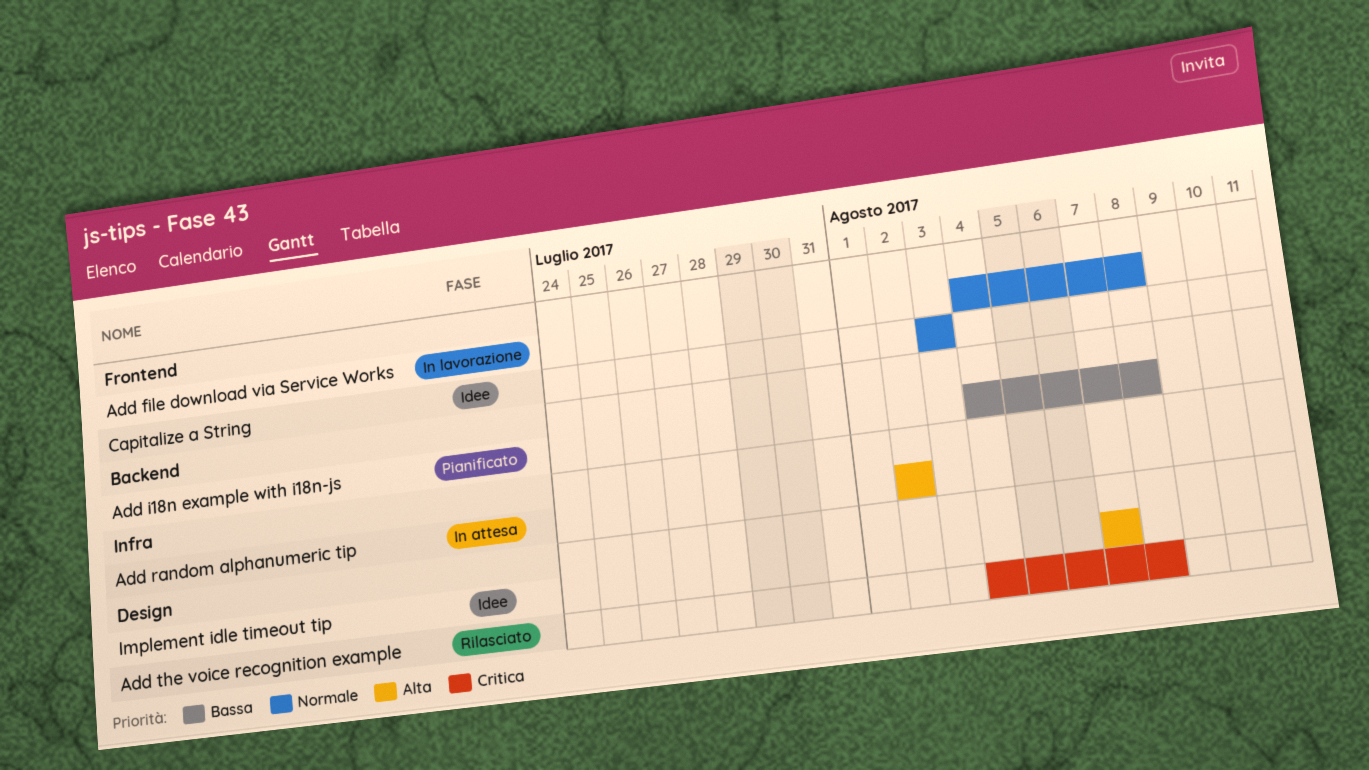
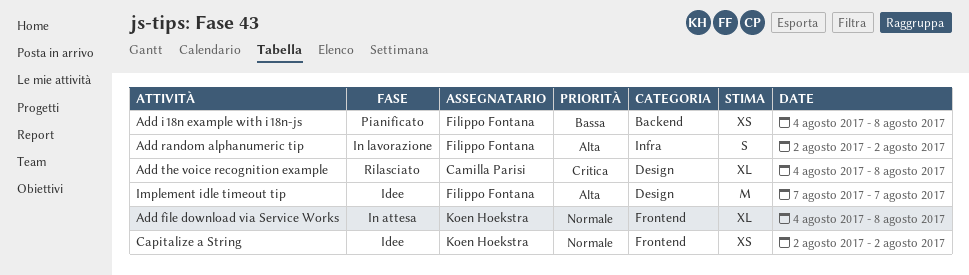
Add file download via Service Works, status: In lavorazione -> In attesa
Add random alphanumeric tip, status: In attesa -> In lavorazione
Capitalize a String, start: Aug 3 -> Aug 2
Capitalize a String, due: Aug 3 -> Aug 2

